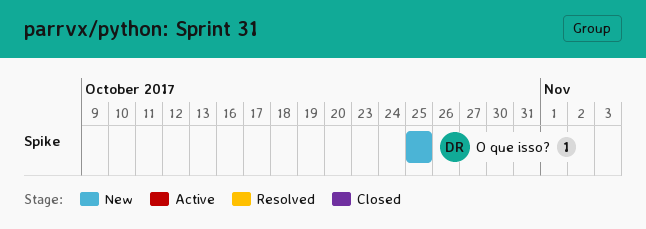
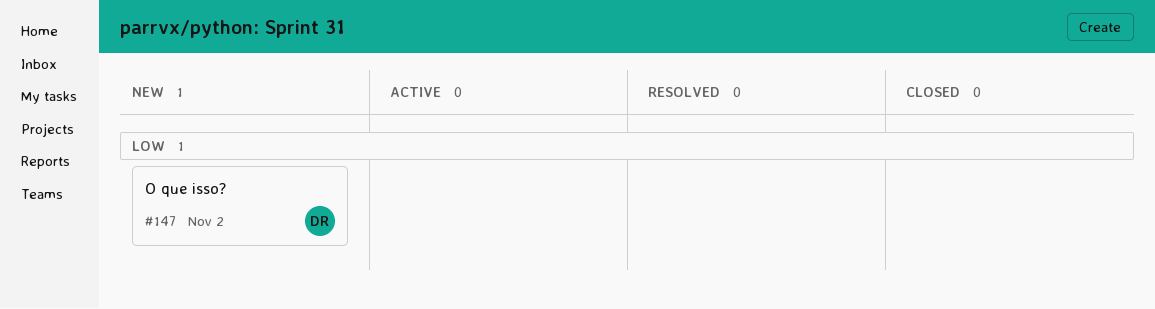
O que isso?, due: Oct 25 -> Nov 2

